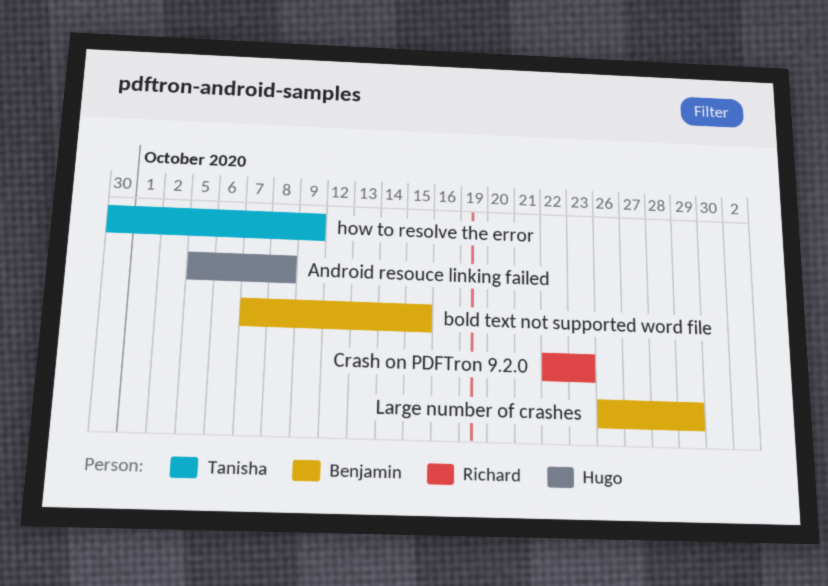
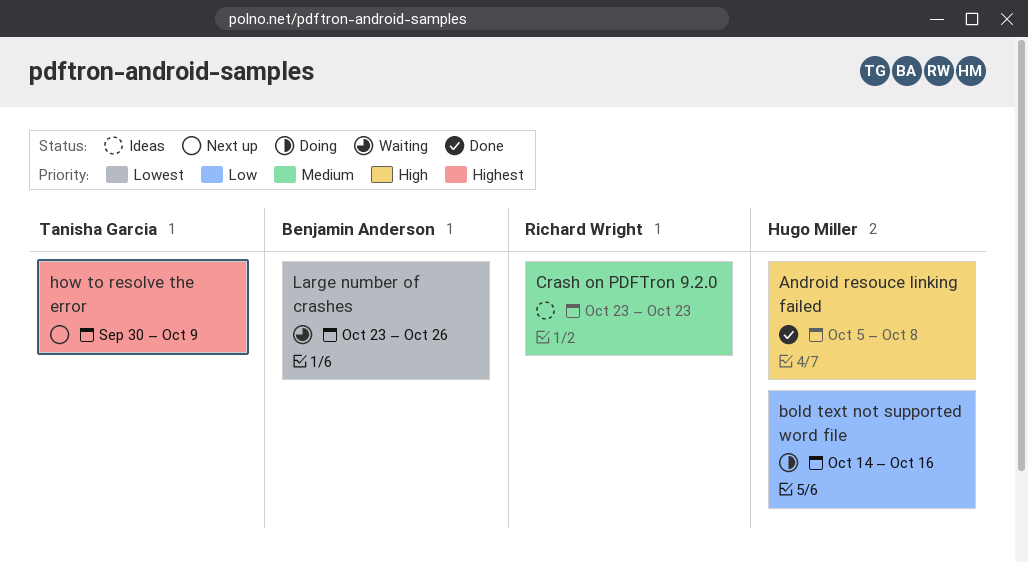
bold text not supported word file, owner: Benjamin Anderson -> Hugo Miller
bold text not supported word file, start: Oct 7 -> Oct 14
bold text not supported word file, due: Oct 15 -> Oct 16
Crash on PDFTron 9.2.0, start: Oct 22 -> Oct 23
Large number of crashes, start: Oct 26 -> Oct 23
Large number of crashes, due: Oct 29 -> Oct 26

